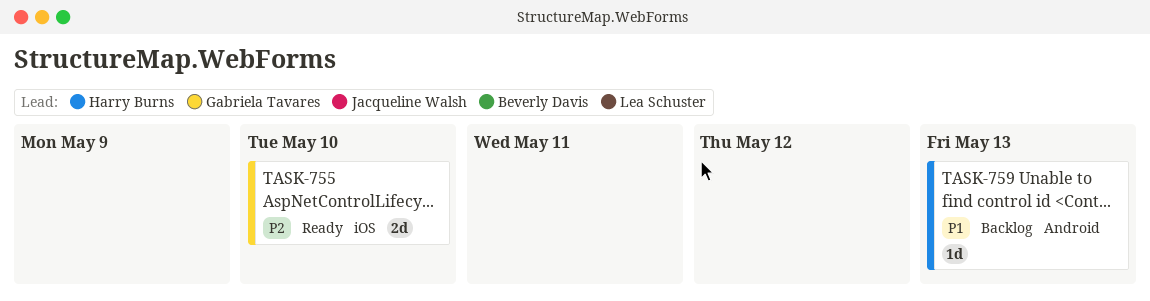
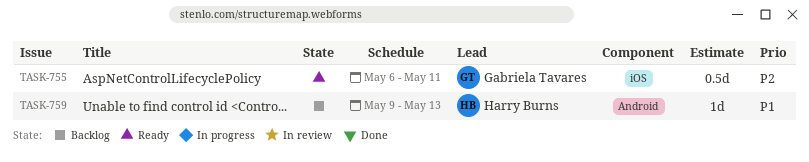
TASK-755, estimate: 2d -> 0.5d
TASK-755, due: May 10 -> May 11

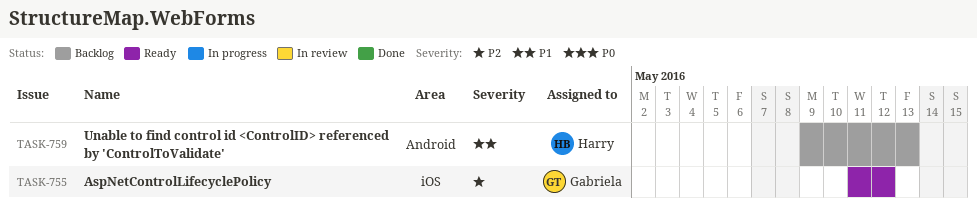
TASK-755, start: May 6 -> May 11
TASK-755, due: May 11 -> May 12

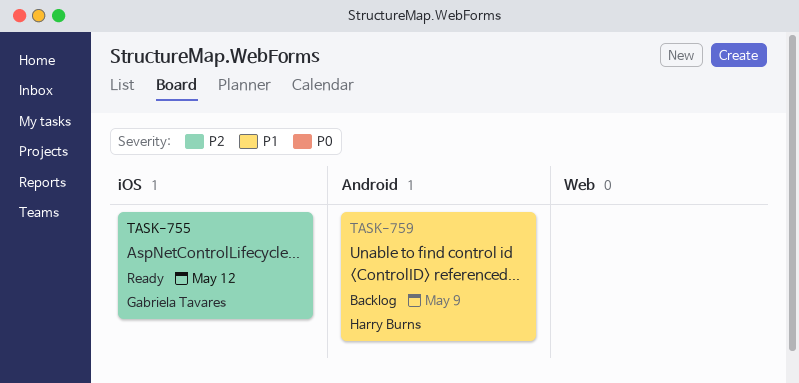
TASK-759, due: May 13 -> May 9

